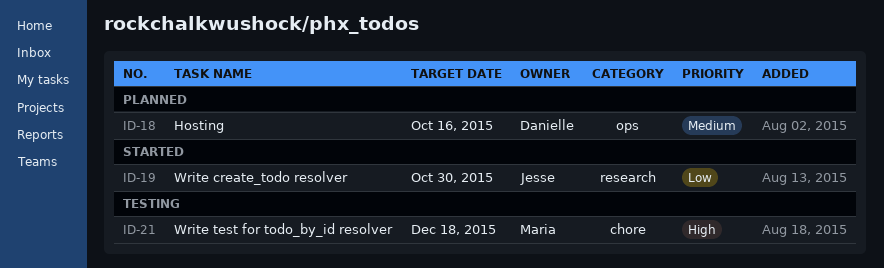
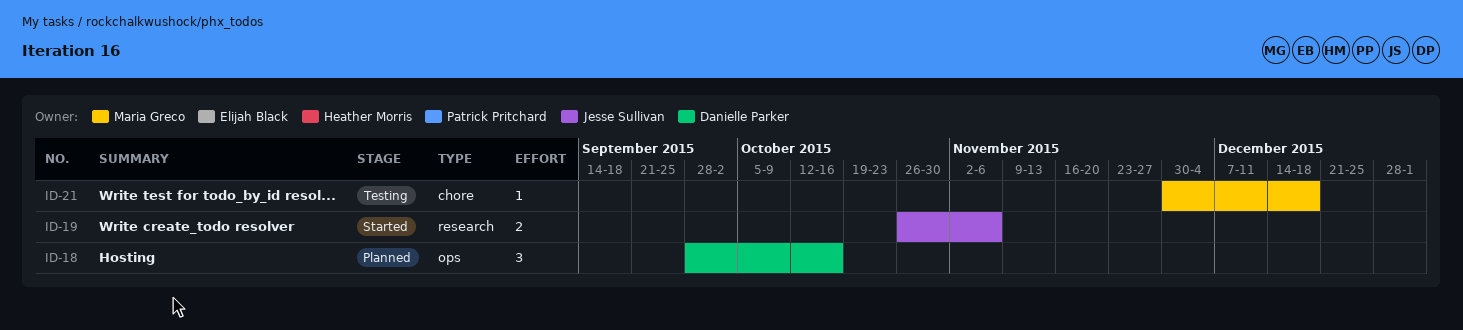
ID-19, due: Oct 30 -> Nov 6

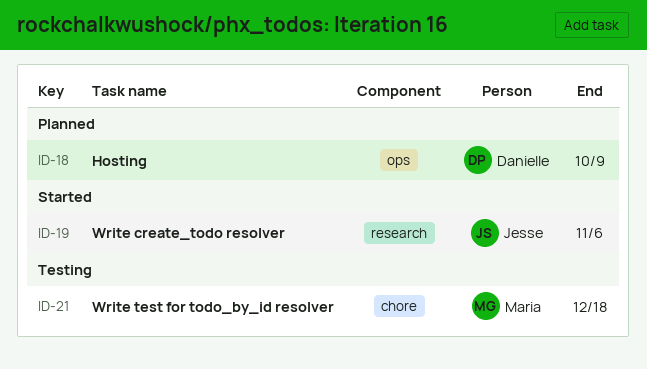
ID-18, due: Oct 16 -> Oct 9

